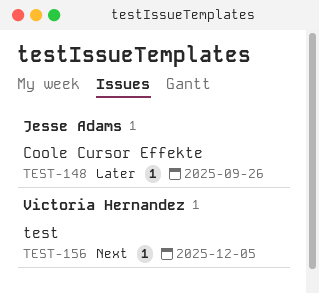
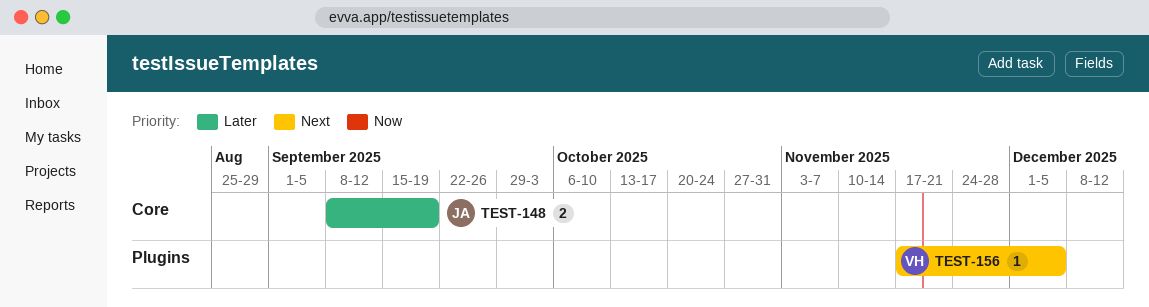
TEST-148, estimate: 1 -> 2
TEST-148, due: Sep 26 -> Sep 19

